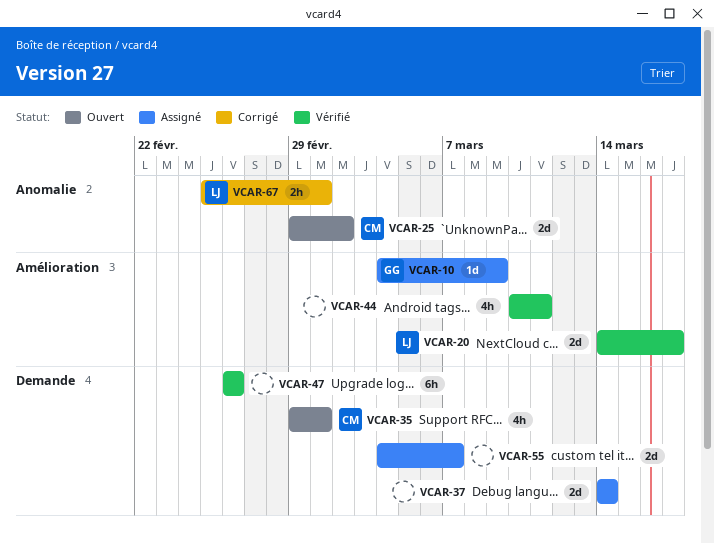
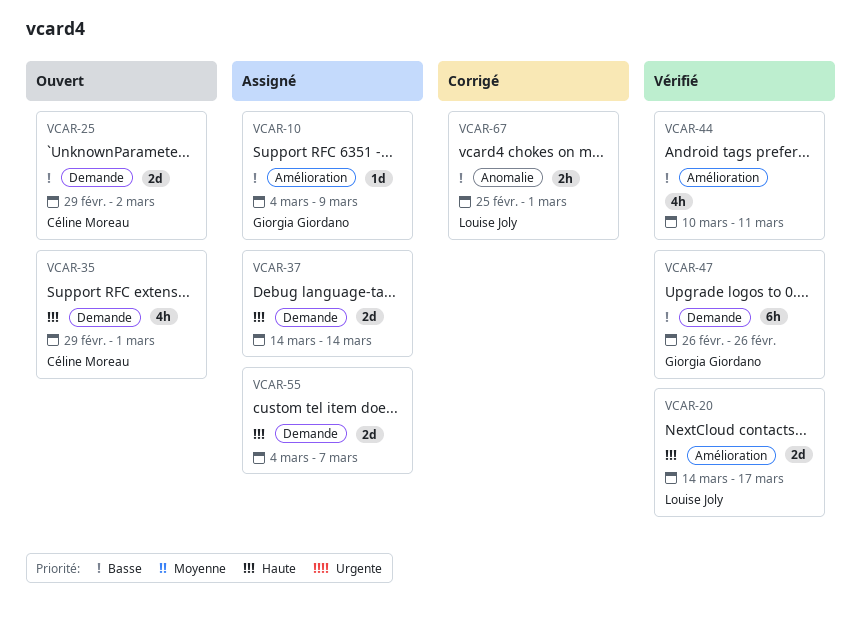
VCAR-25, label: Anomalie -> Demande
VCAR-47, owner: none -> Giorgia Giordano

